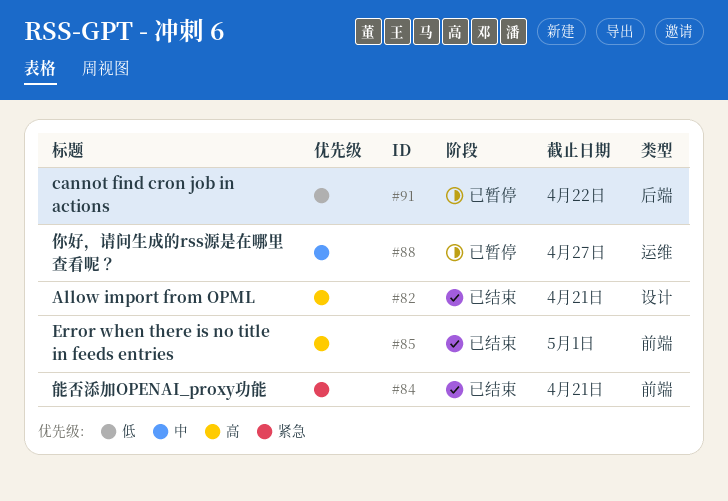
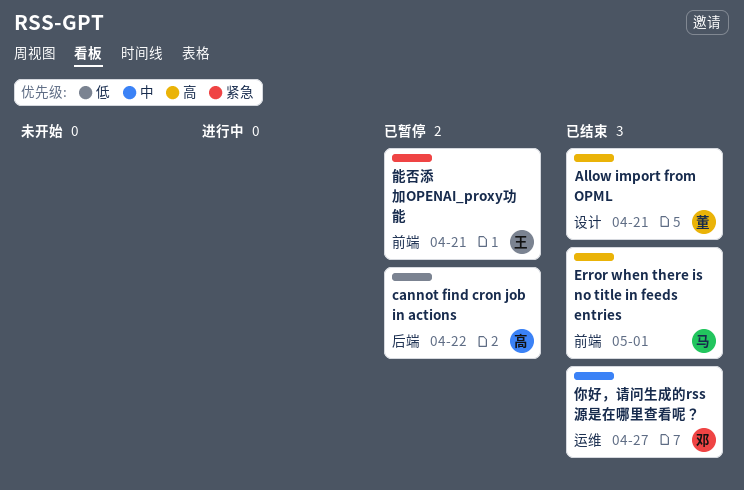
你好，请问生成的rss源是在哪里查看呢？, status: 已暂停 -> 已结束
能否添加OPENAI_proxy功能, status: 已结束 -> 已暂停

